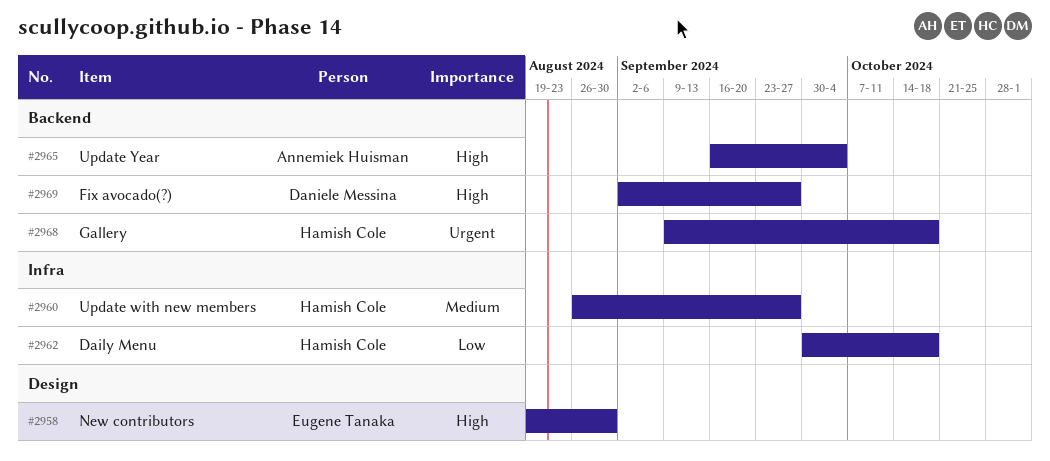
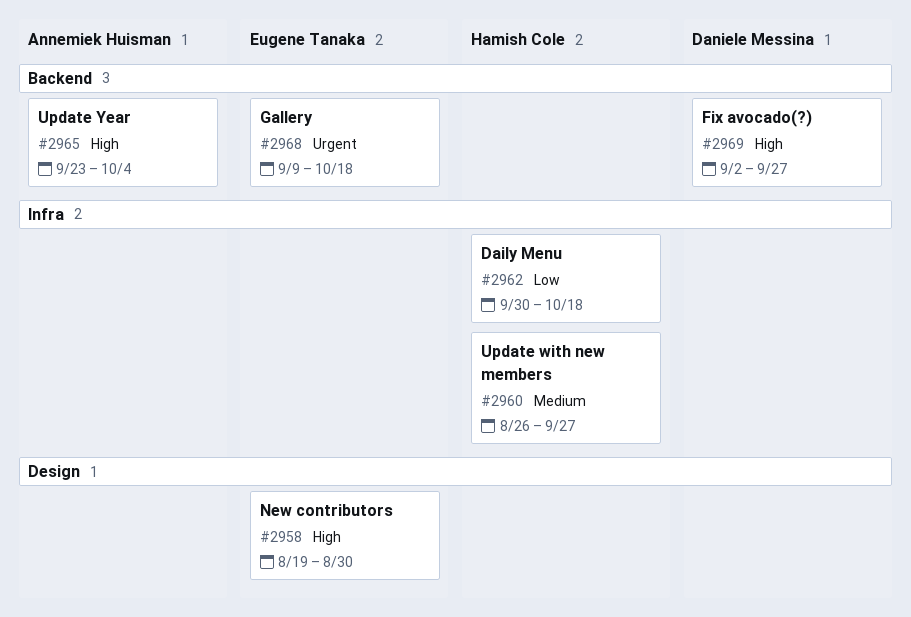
#2965, start: Sep 16 -> Sep 23
#2968, owner: Hamish Cole -> Eugene Tanaka

